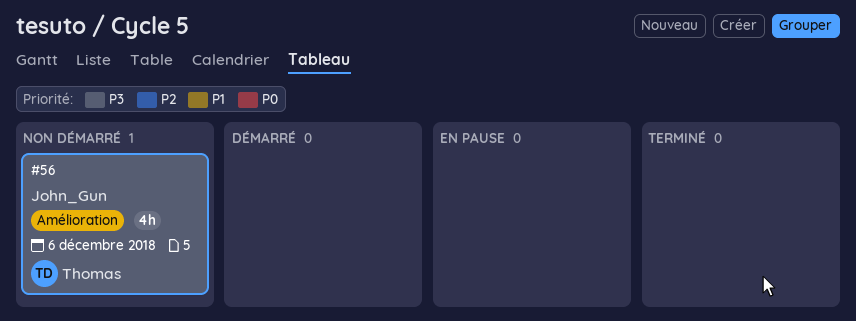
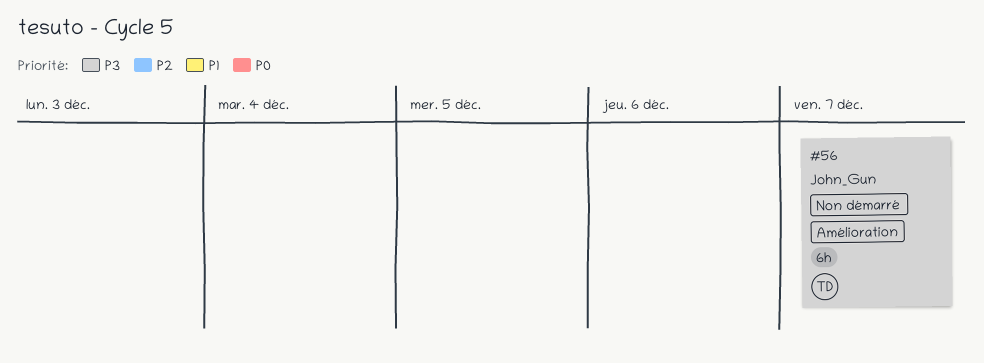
#56, estimate: 4h -> 6h
#56, due: Dec 6 -> Dec 7

